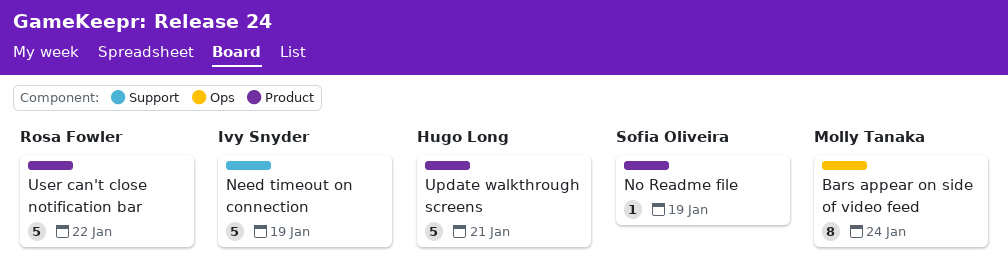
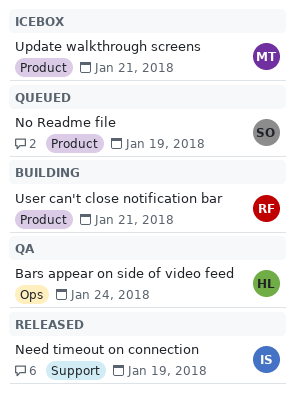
Bars appear on side of video feed, owner: Molly Tanaka -> Hugo Long
Update walkthrough screens, owner: Hugo Long -> Molly Tanaka
User can't close notification bar, due: Jan 22 -> Jan 21

